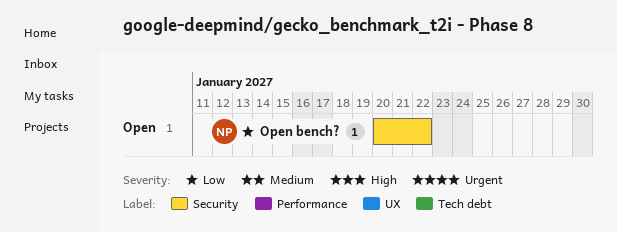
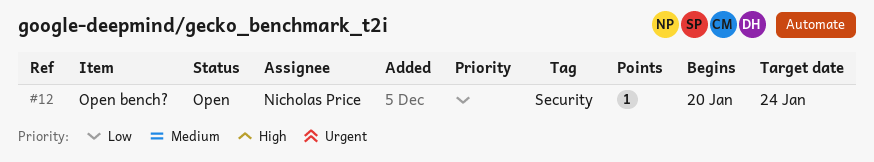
Open bench?, due: Jan 22 -> Jan 24

